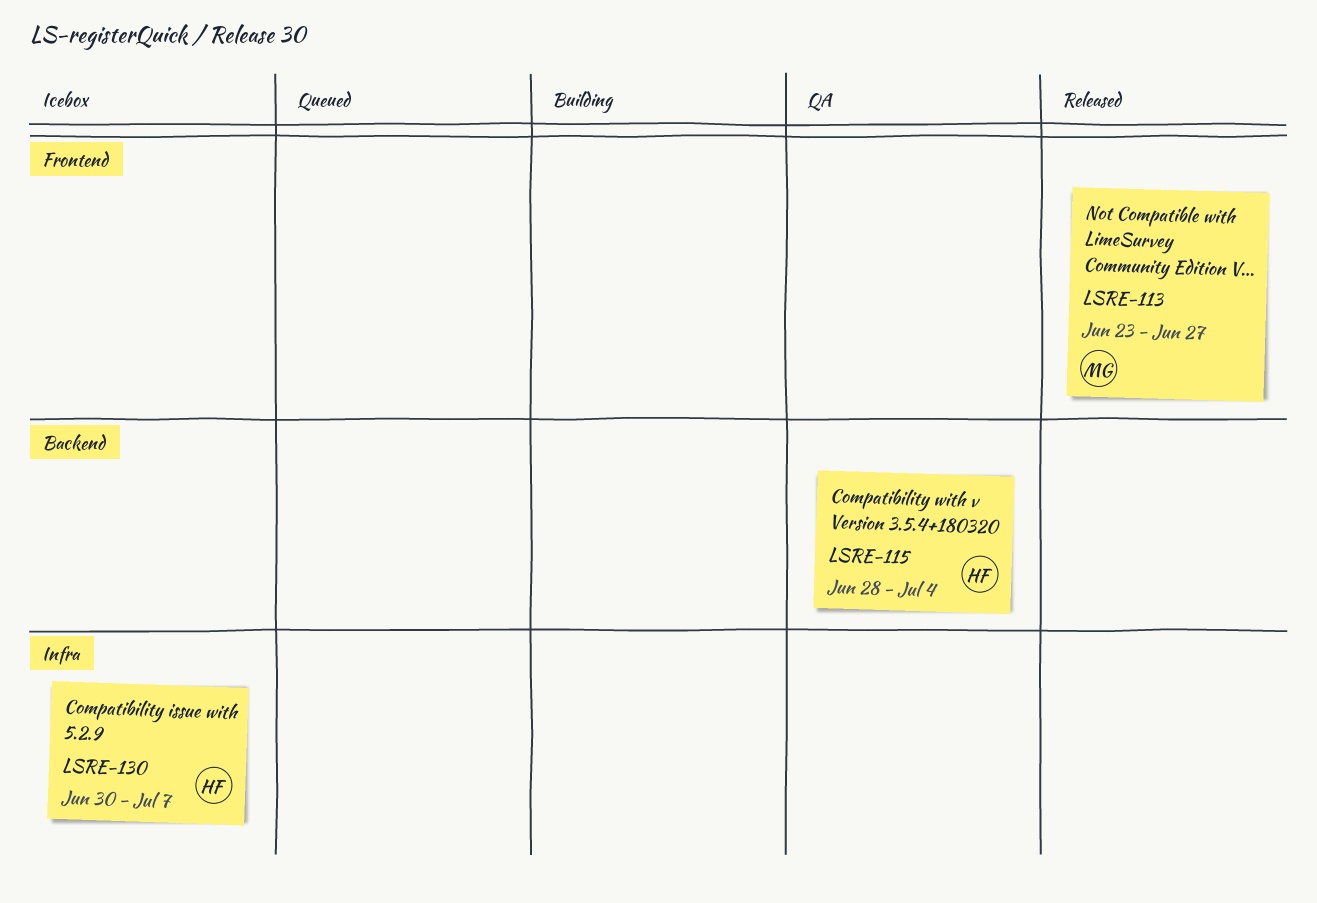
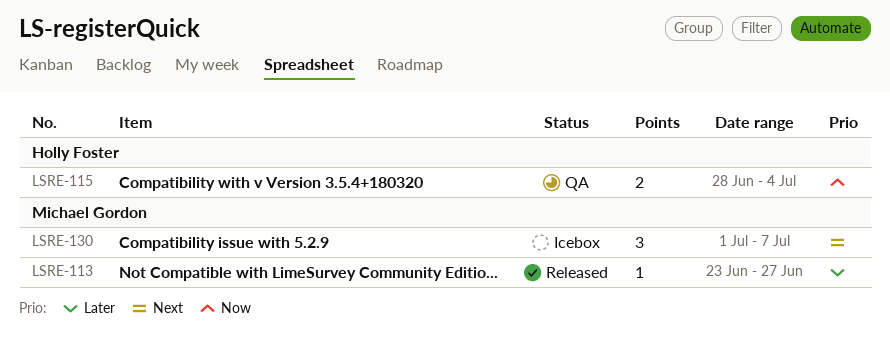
LSRE-130, owner: Holly Foster -> Michael Gordon
LSRE-130, start: Jun 30 -> Jul 1

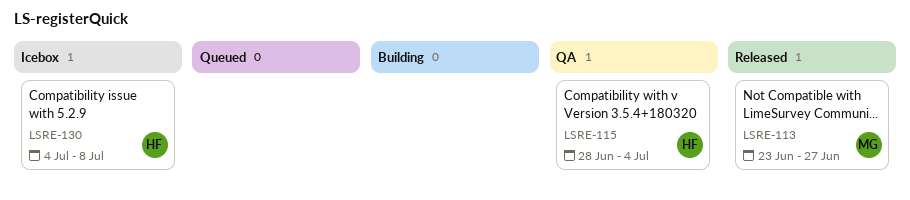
LSRE-130, owner: Michael Gordon -> Holly Foster
LSRE-130, start: Jul 1 -> Jul 4
LSRE-130, due: Jul 7 -> Jul 8

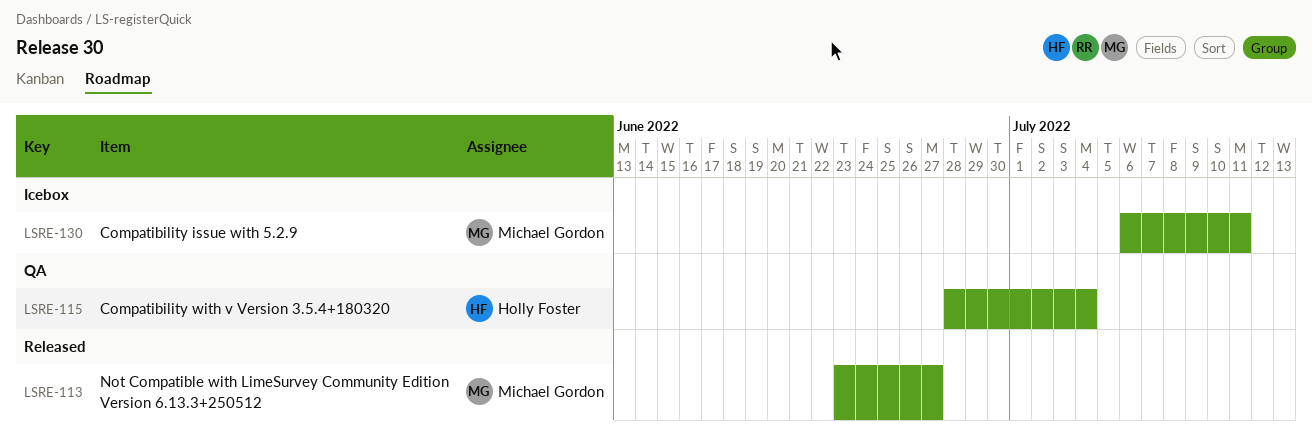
LSRE-130, owner: Holly Foster -> Michael Gordon
LSRE-130, start: Jul 4 -> Jul 6
LSRE-130, due: Jul 8 -> Jul 11

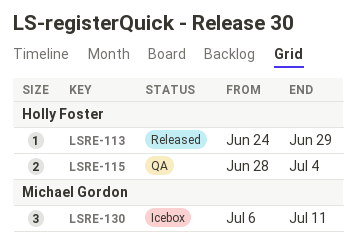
LSRE-113, owner: Michael Gordon -> Holly Foster
LSRE-113, start: Jun 23 -> Jun 24
LSRE-113, due: Jun 27 -> Jun 29

